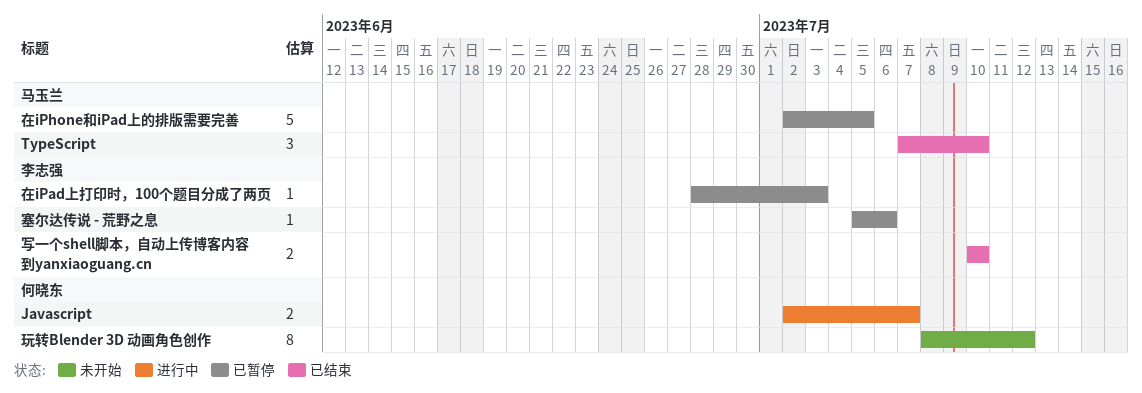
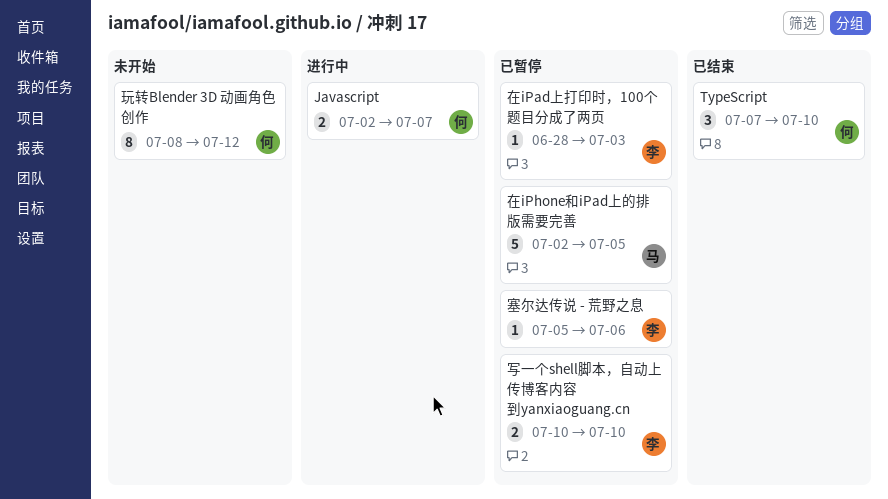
TypeScript, owner: 马玉兰 -> 何晓东
写一个shell脚本，自动上传博客内容到yanxiaoguang.cn, status: 已结束 -> 已暂停

